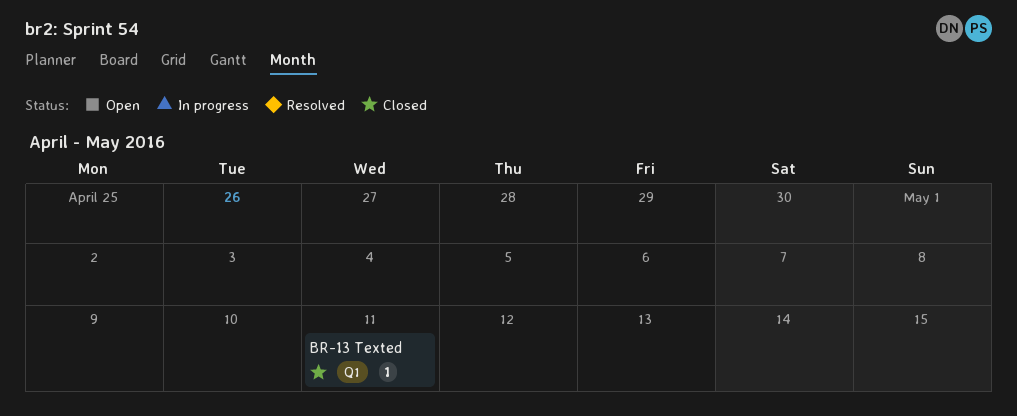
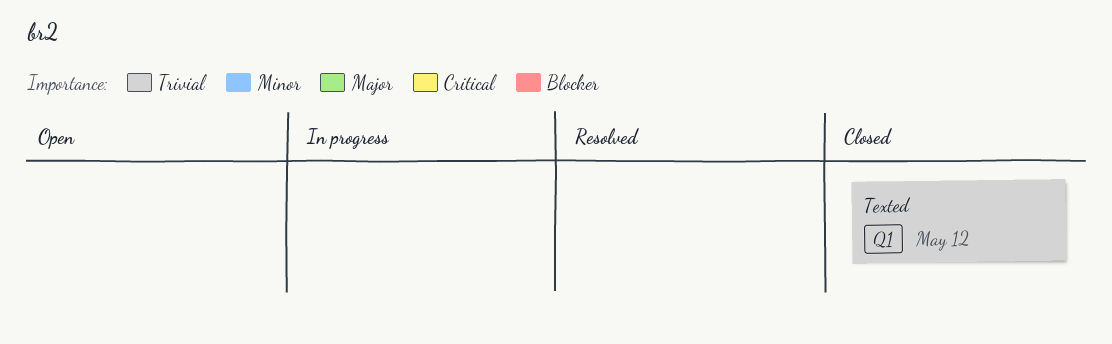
Texted, due: May 11 -> May 12

